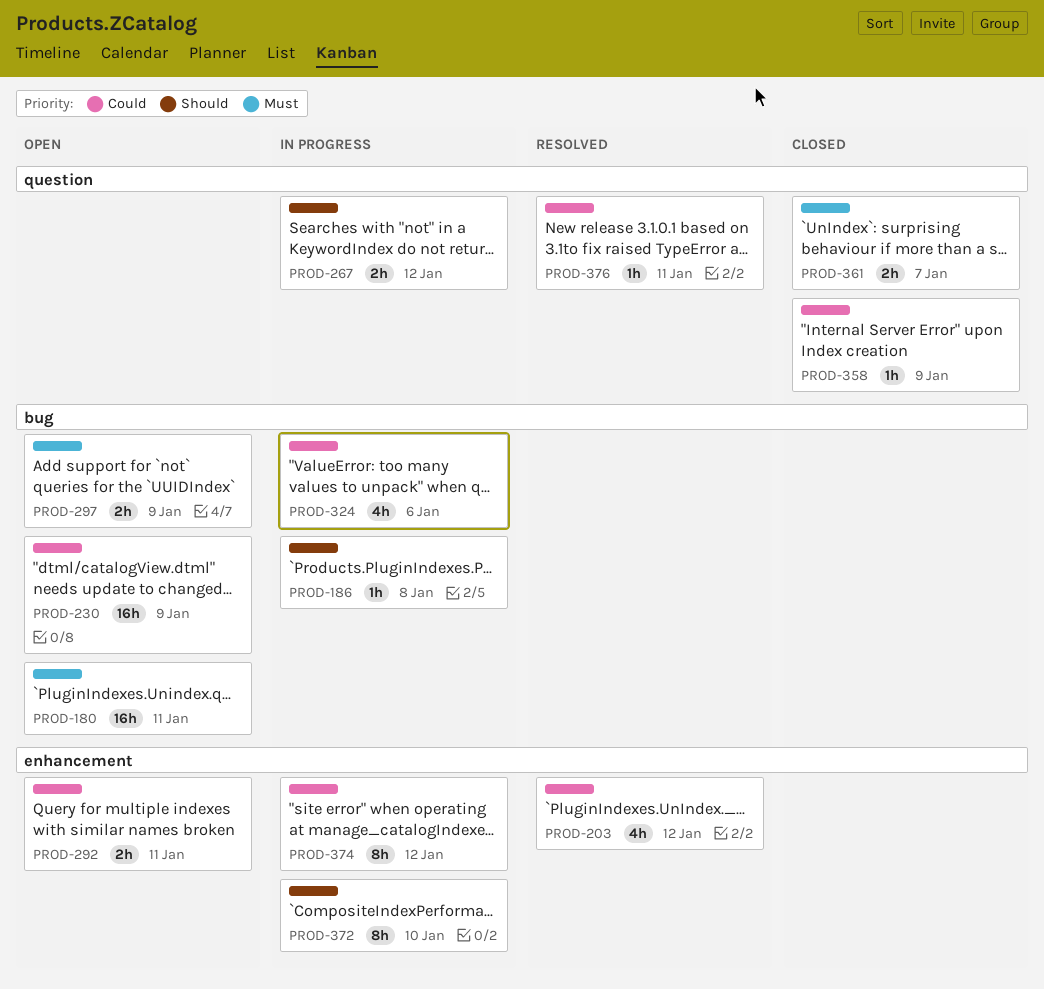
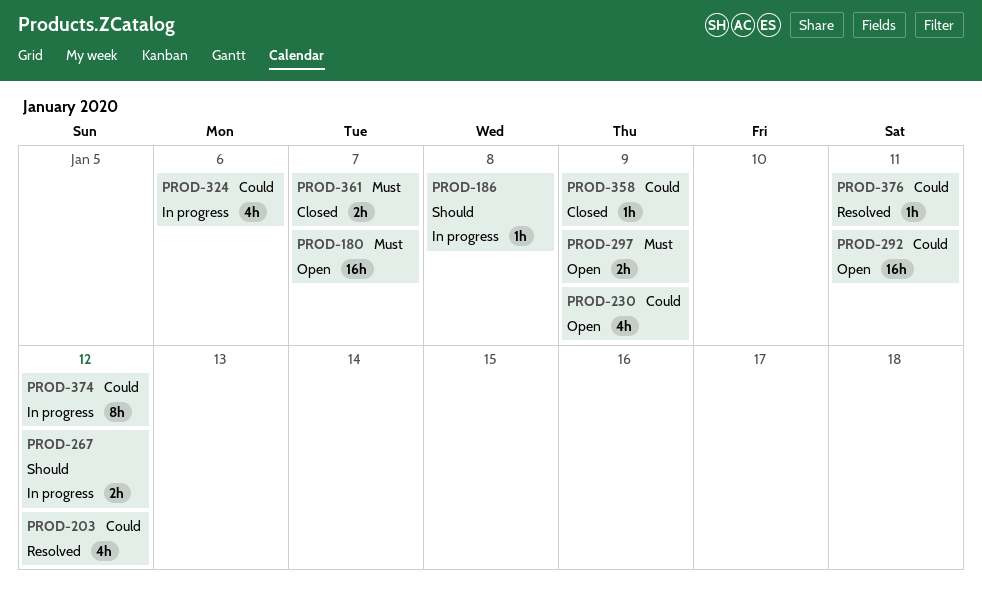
PROD-180, due: Jan 11 -> Jan 7
PROD-230, estimate: 16h -> 4h
PROD-292, estimate: 2h -> 16h
PROD-372: present -> none

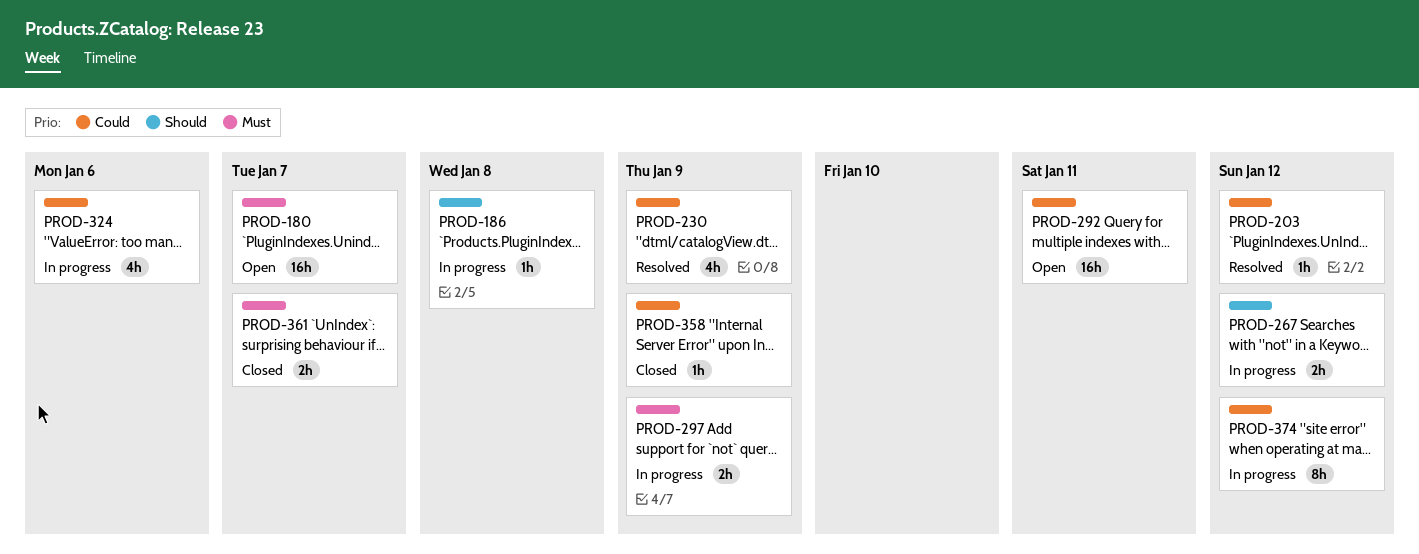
PROD-203, estimate: 4h -> 1h
PROD-230, status: Open -> Resolved
PROD-297, status: Open -> In progress
PROD-376: present -> none

